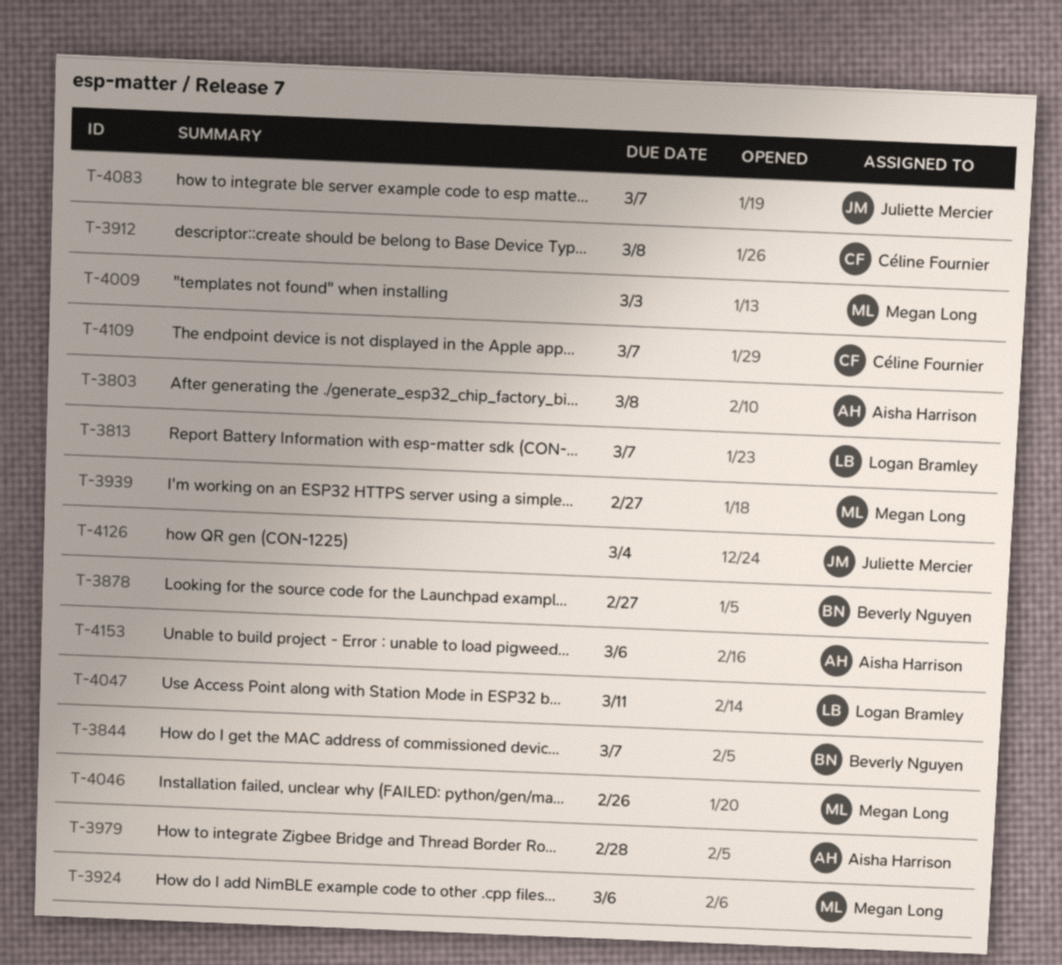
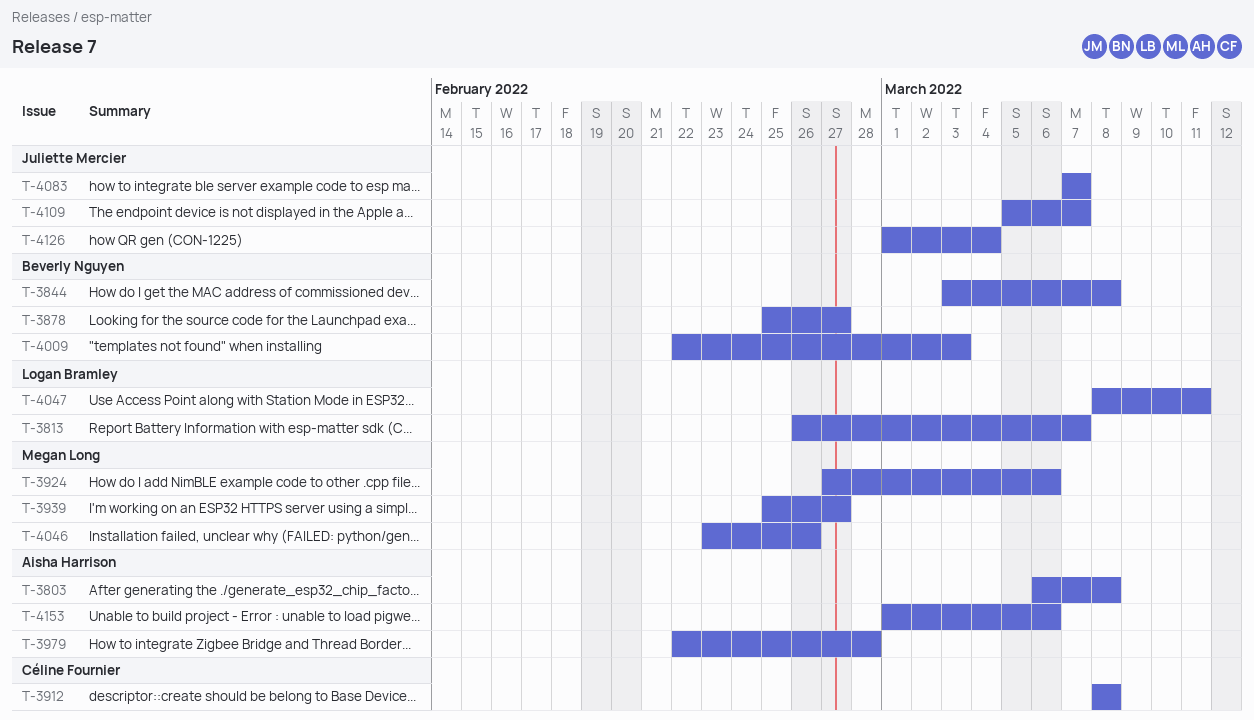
T-3844, due: Mar 7 -> Mar 8
T-4009, owner: Megan Long -> Beverly Nguyen
T-4109, owner: Céline Fournier -> Juliette Mercier

